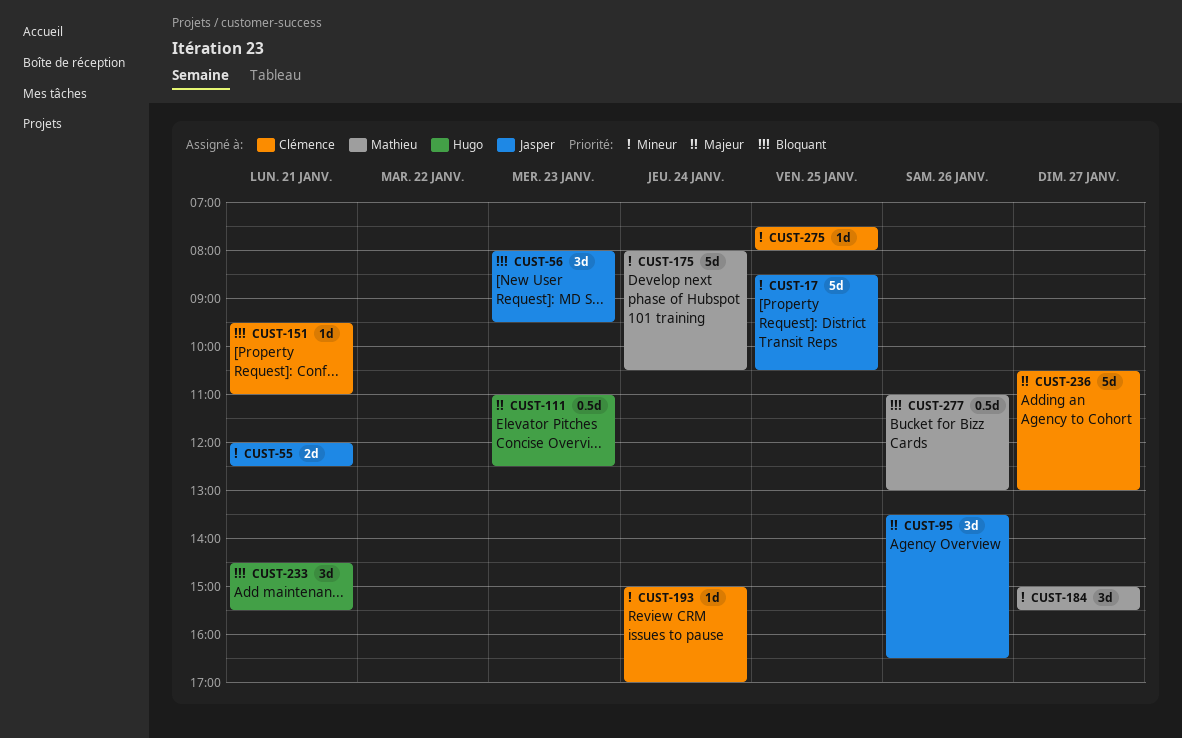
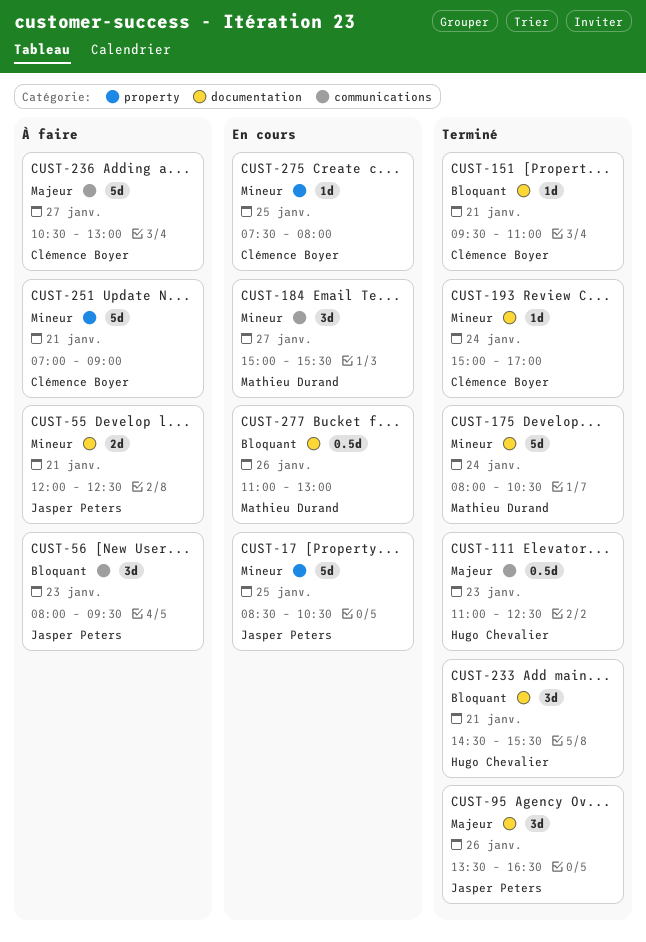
CUST-251: none -> present

